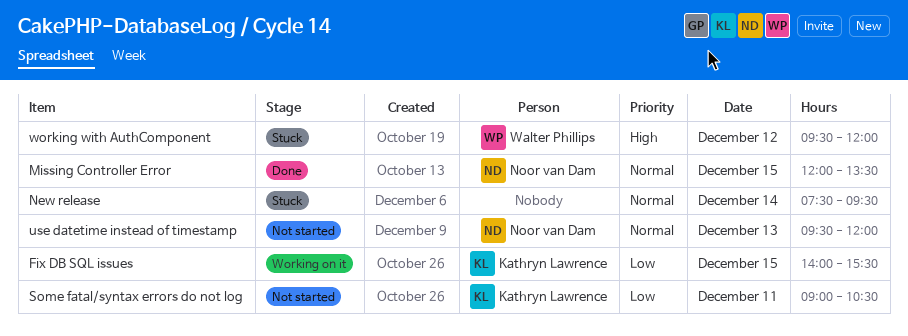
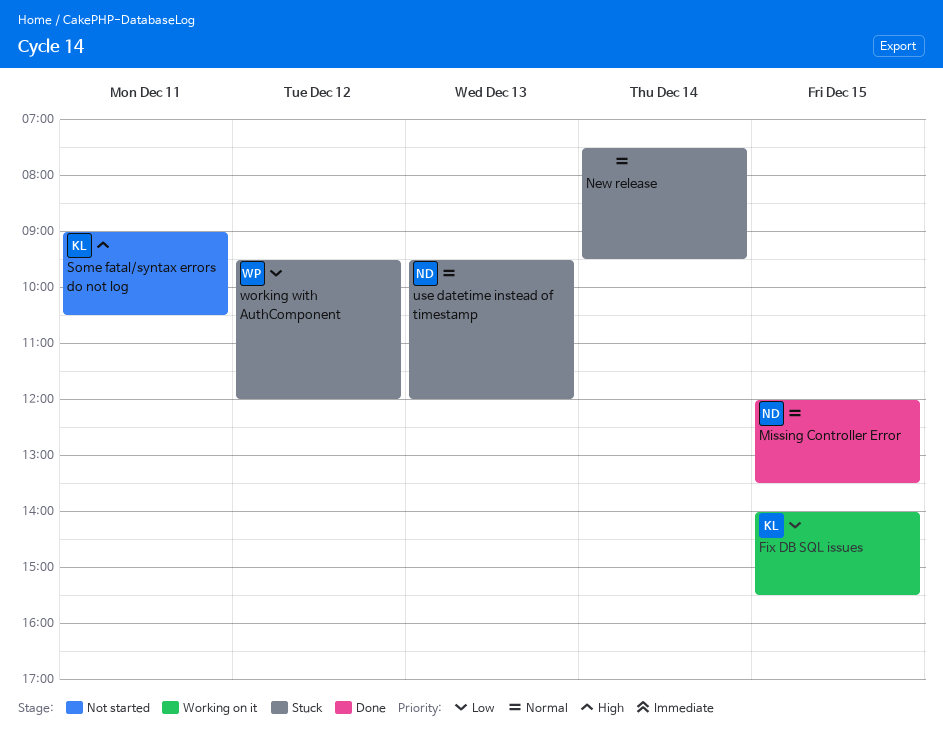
Some fatal/syntax errors do not log, priority: Low -> High
use datetime instead of timestamp, status: Not started -> Stuck
working with AuthComponent, priority: High -> Low

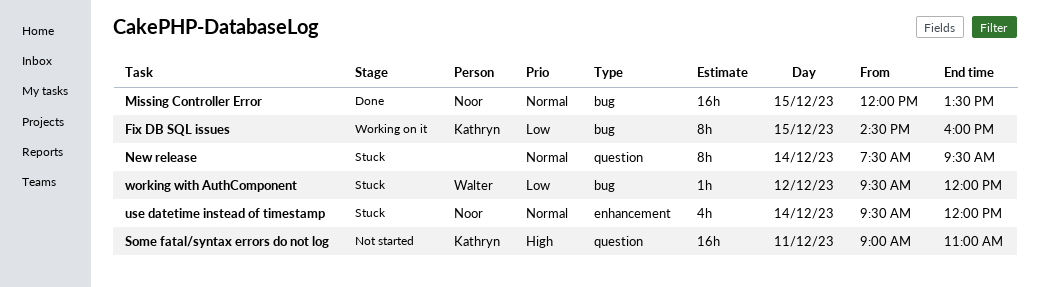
Fix DB SQL issues, begins: 14:00 -> 14:30
Fix DB SQL issues, ends: 15:30 -> 16:00
Some fatal/syntax errors do not log, ends: 10:30 -> 11:00
use datetime instead of timestamp, day: Dec 13 -> Dec 14

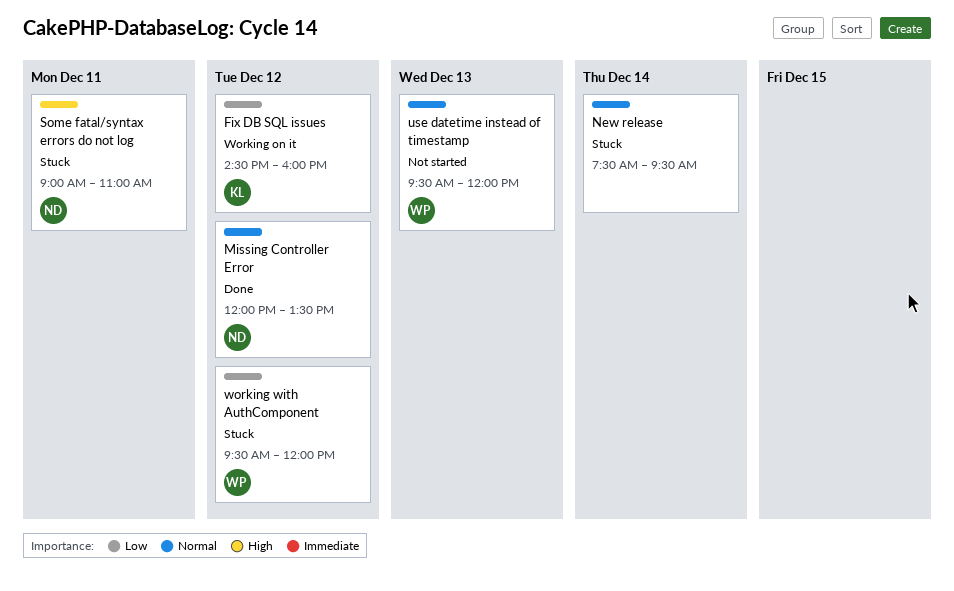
Fix DB SQL issues, day: Dec 15 -> Dec 12
Missing Controller Error, day: Dec 15 -> Dec 12
Some fatal/syntax errors do not log, status: Not started -> Stuck
Some fatal/syntax errors do not log, owner: Kathryn -> Noor
use datetime instead of timestamp, status: Stuck -> Not started
use datetime instead of timestamp, owner: Noor -> Walter
use datetime instead of timestamp, day: Dec 14 -> Dec 13

